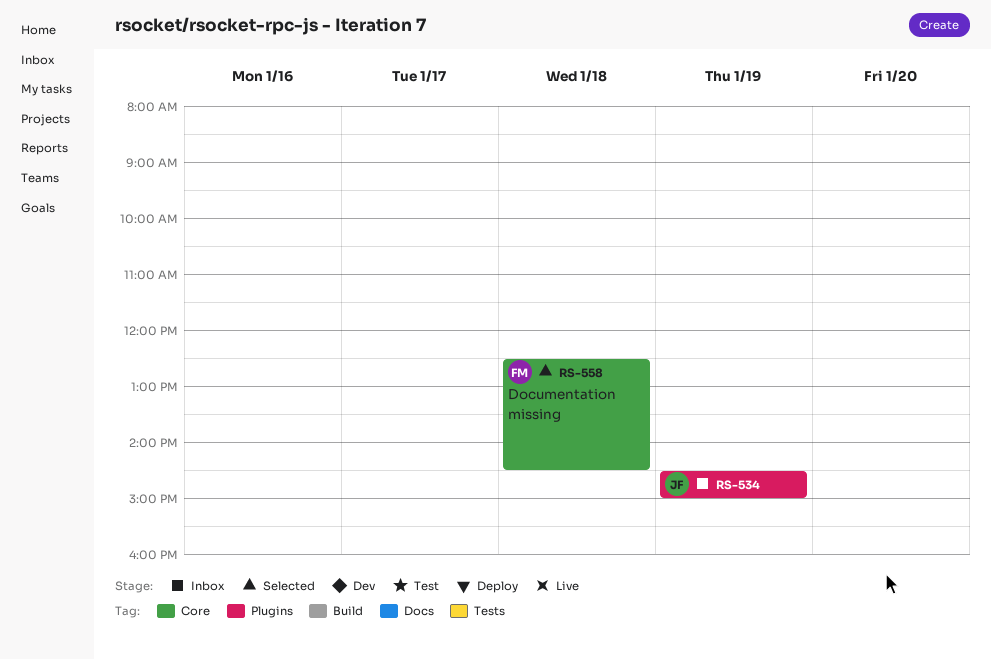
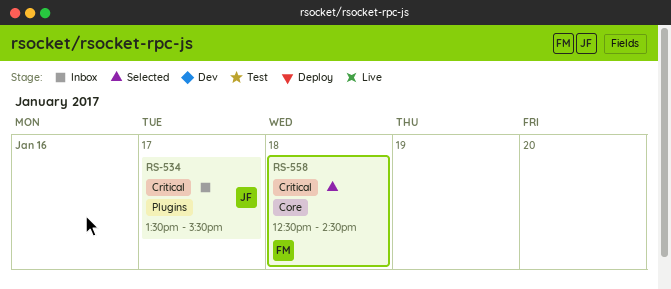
RS-534, day: Jan 19 -> Jan 17
RS-534, begins: 14:30 -> 13:30
RS-534, ends: 15:00 -> 15:30

